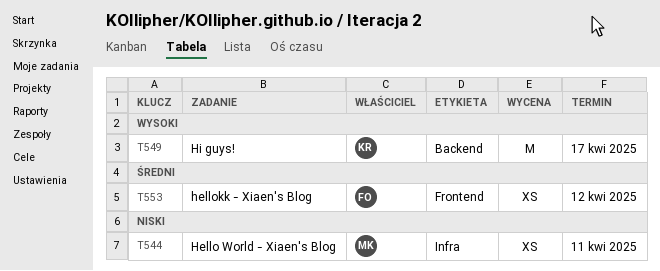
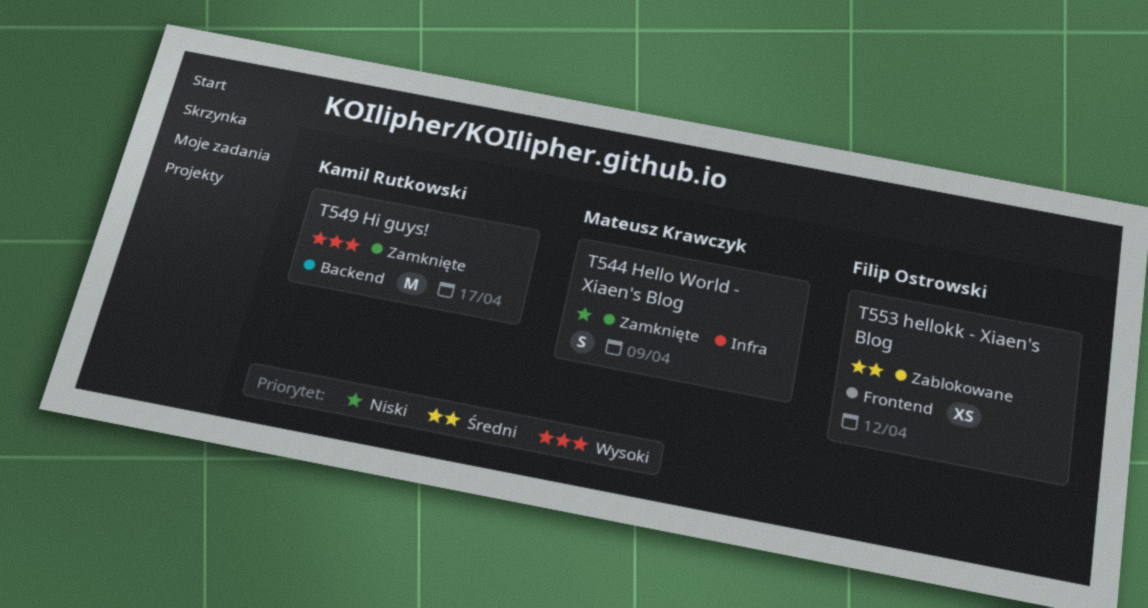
T544, estimate: XS -> S
T544, due: Apr 11 -> Apr 9

